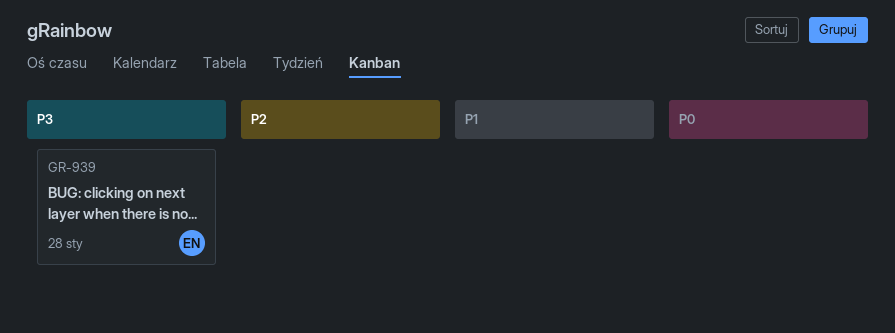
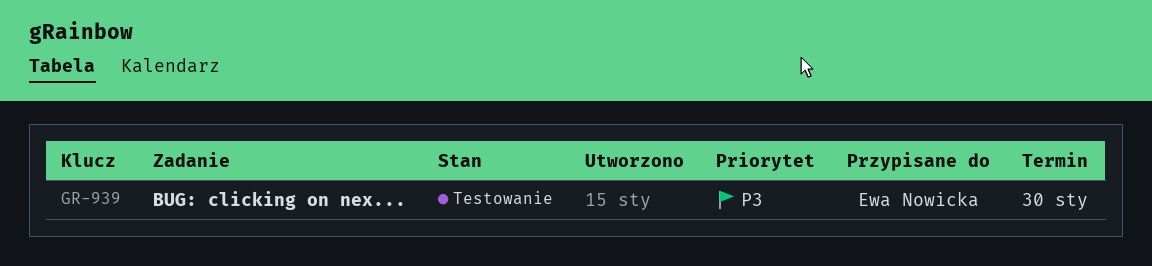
GR-939, due: Jan 28 -> Jan 30

